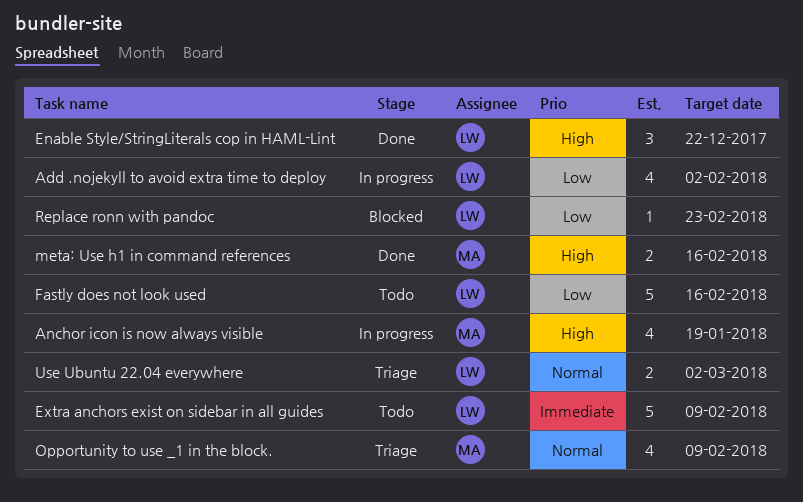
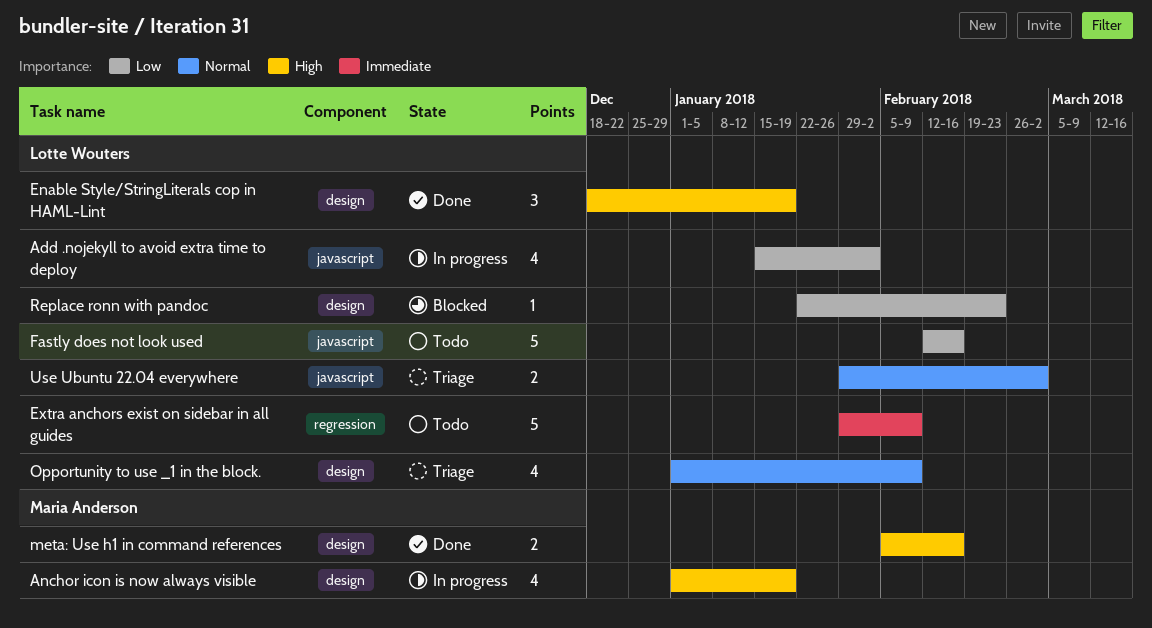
Enable Style/StringLiterals cop in HAML-Lint, due: Dec 22 -> Jan 19
Opportunity to use _1 in the block., owner: Maria Anderson -> Lotte Wouters

